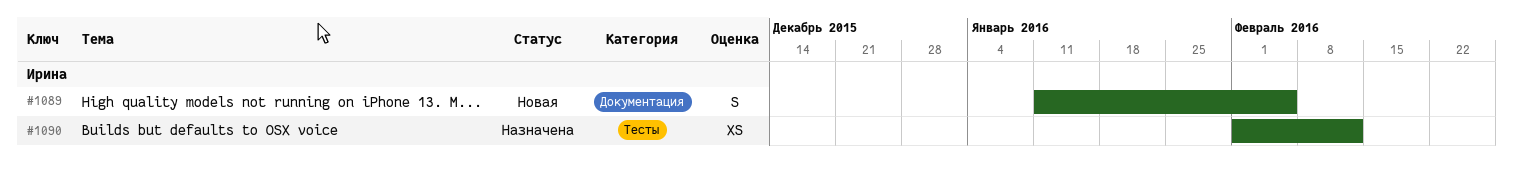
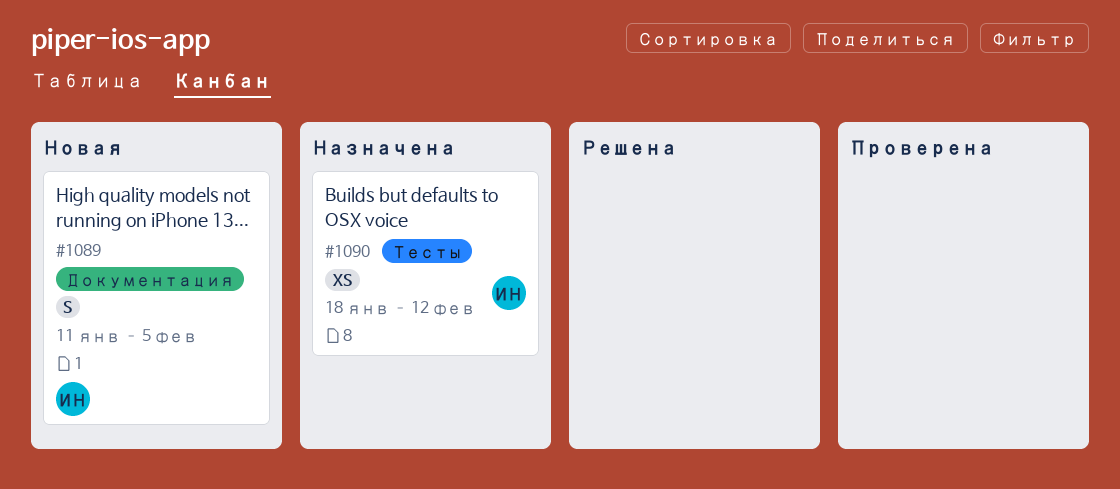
#1090, start: Feb 1 -> Jan 18

